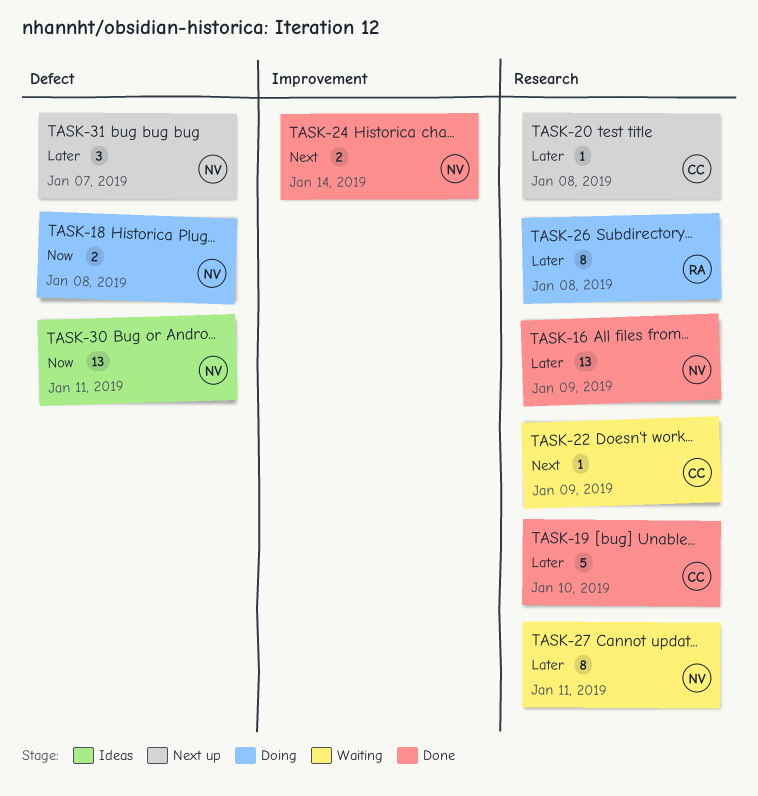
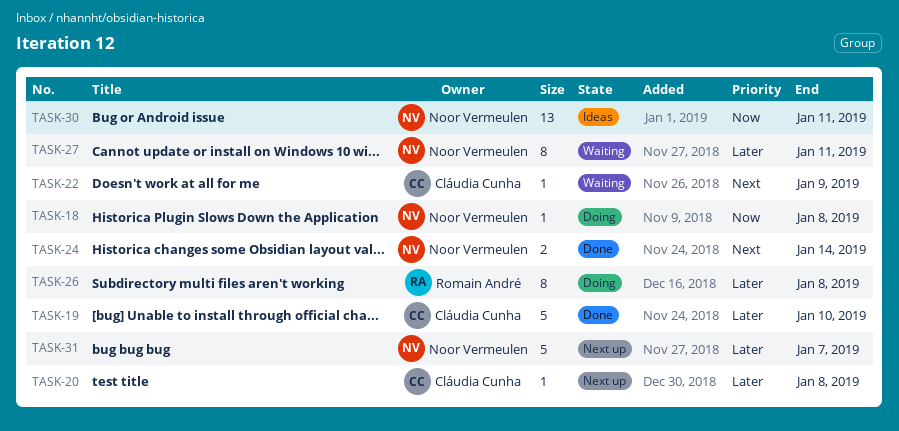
TASK-16: present -> none
TASK-18, estimate: 2 -> 1
TASK-31, estimate: 3 -> 5

